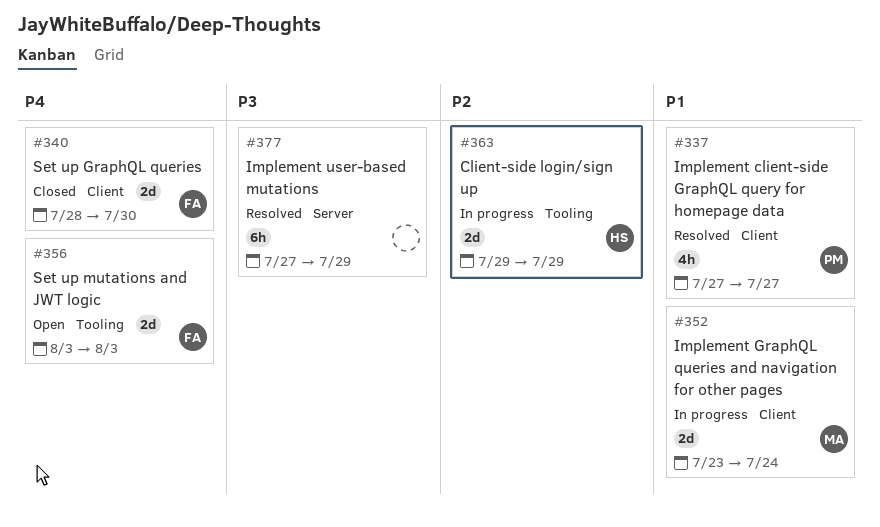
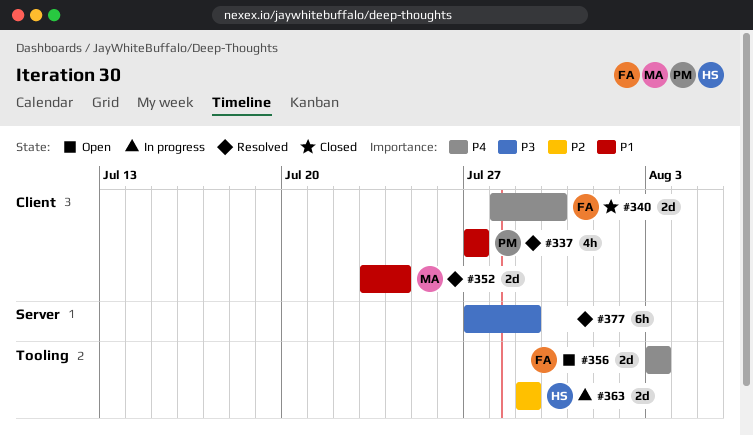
#352, status: In progress -> Resolved

